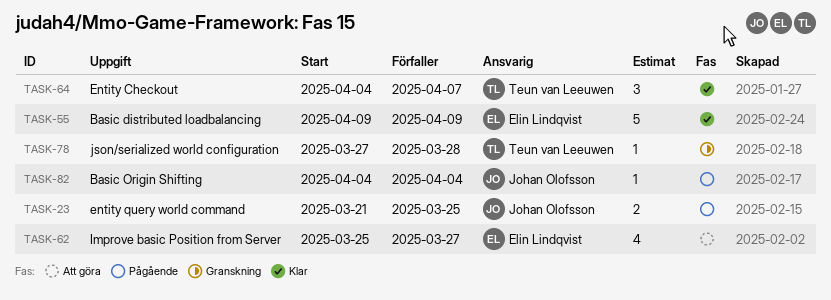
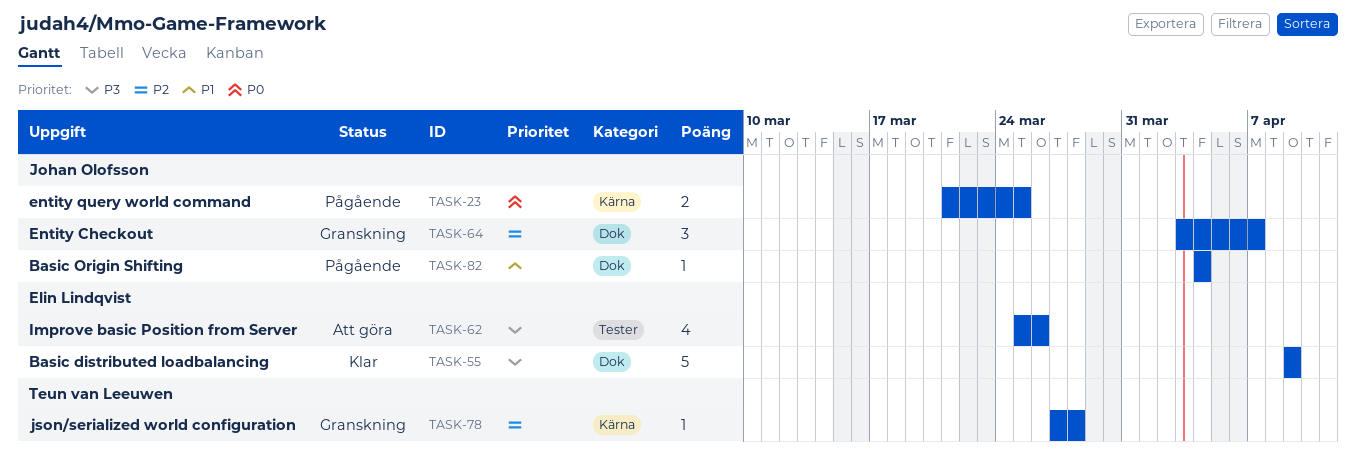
TASK-62, due: Mar 27 -> Mar 26
TASK-64, status: Klar -> Granskning
TASK-64, owner: Teun van Leeuwen -> Johan Olofsson
TASK-64, start: Apr 4 -> Apr 3

